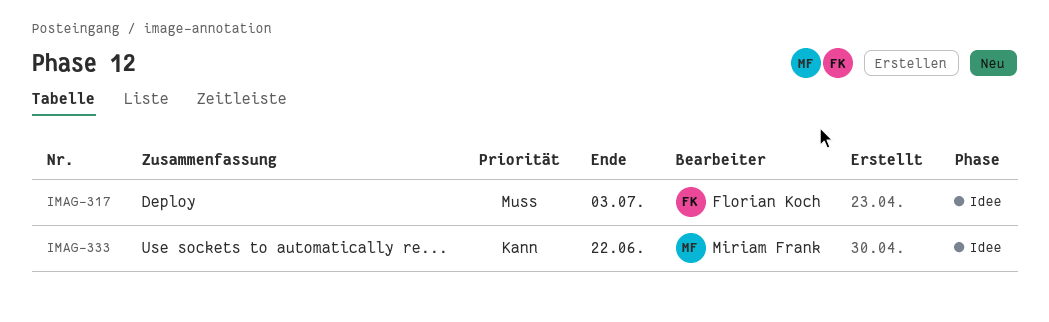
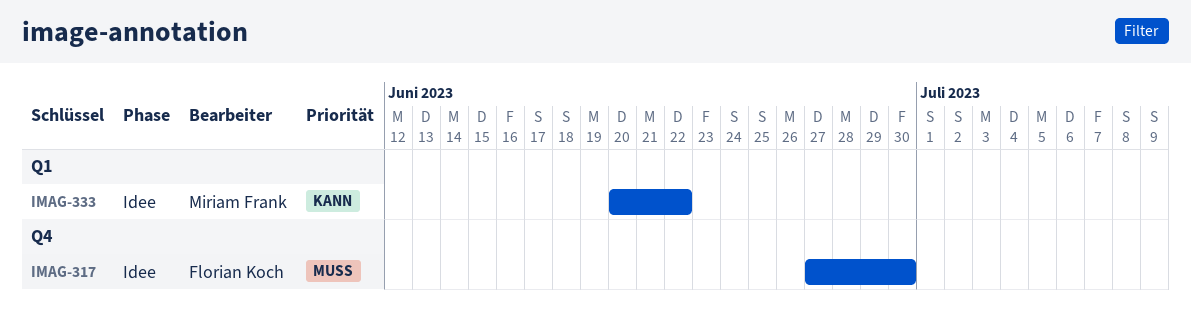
IMAG-317, due: Jul 3 -> Jun 30

